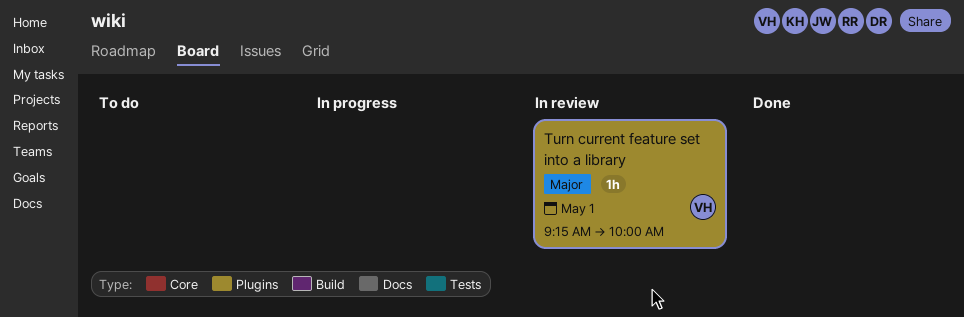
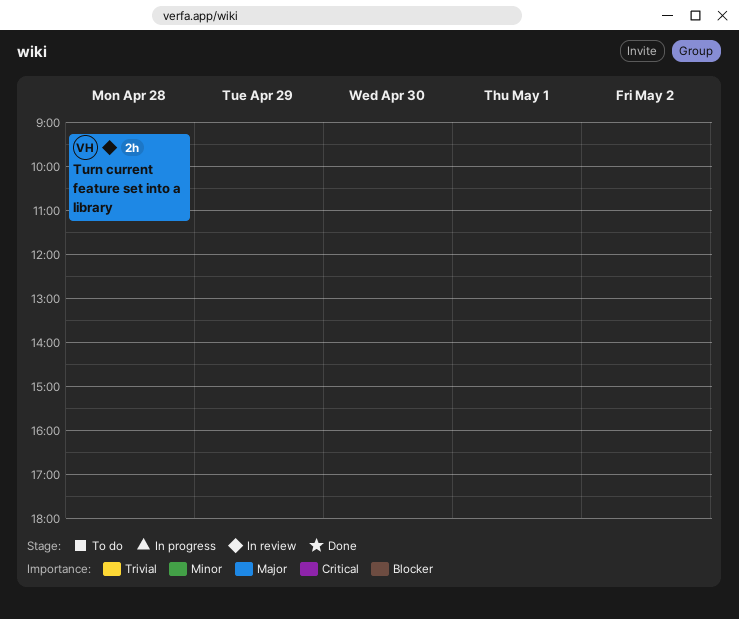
Turn current feature set into a library, estimate: 1h -> 2h
Turn current feature set into a library, day: May 1 -> Apr 28
Turn current feature set into a library, ends: 10:00 -> 11:15

